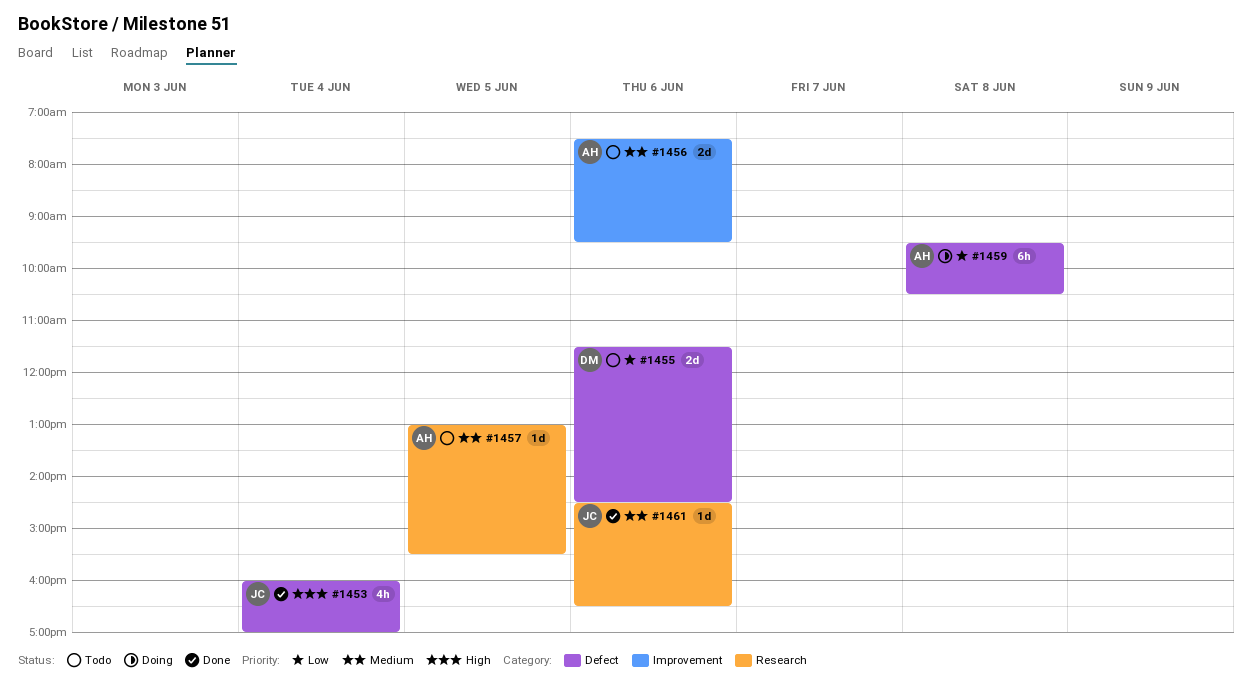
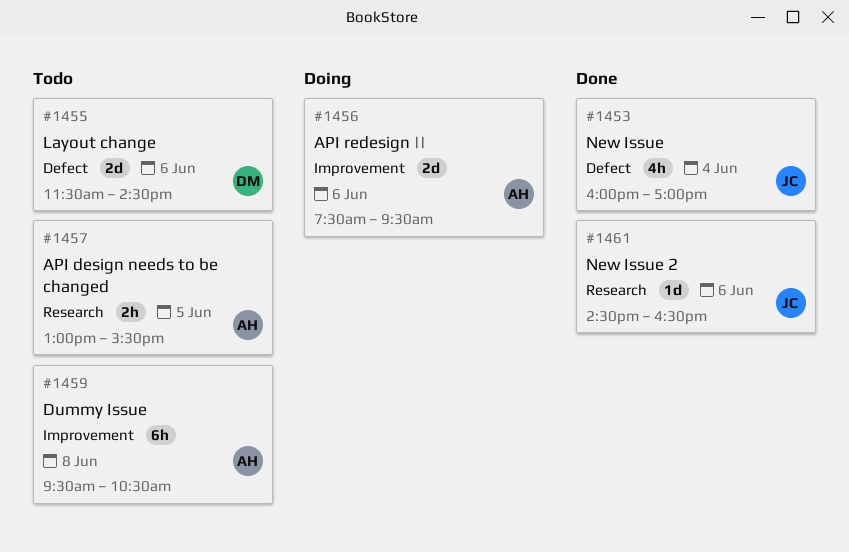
#1456, status: Todo -> Doing
#1457, estimate: 1d -> 2h
#1459, status: Doing -> Todo
#1459, label: Defect -> Improvement

